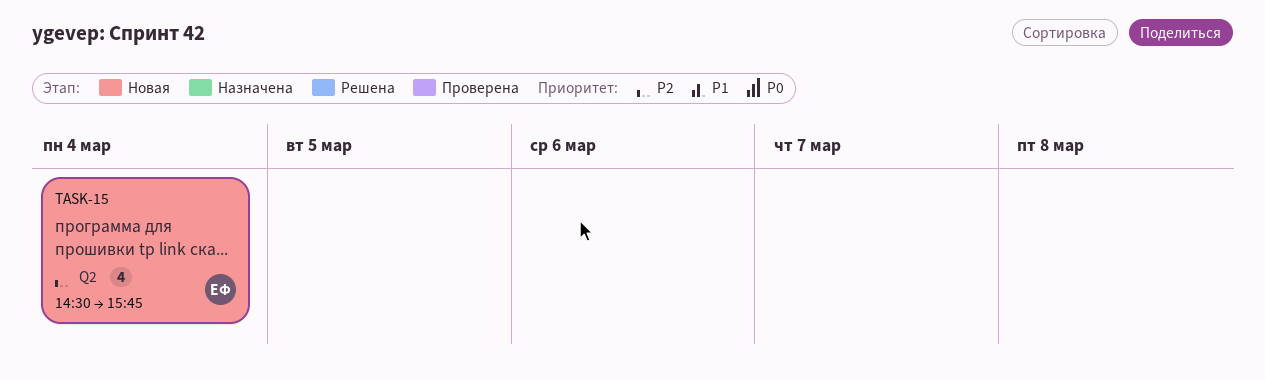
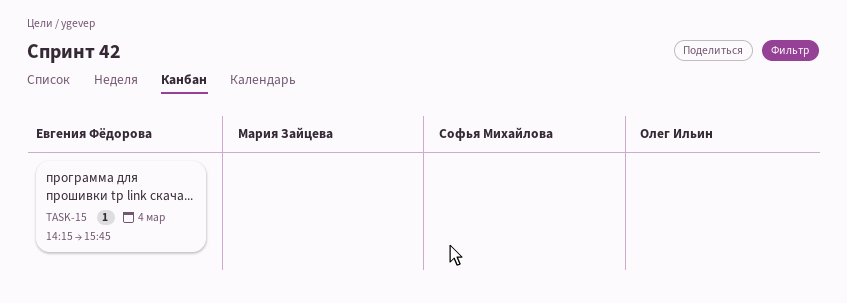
TASK-15, estimate: 4 -> 1
TASK-15, begins: 14:30 -> 14:15

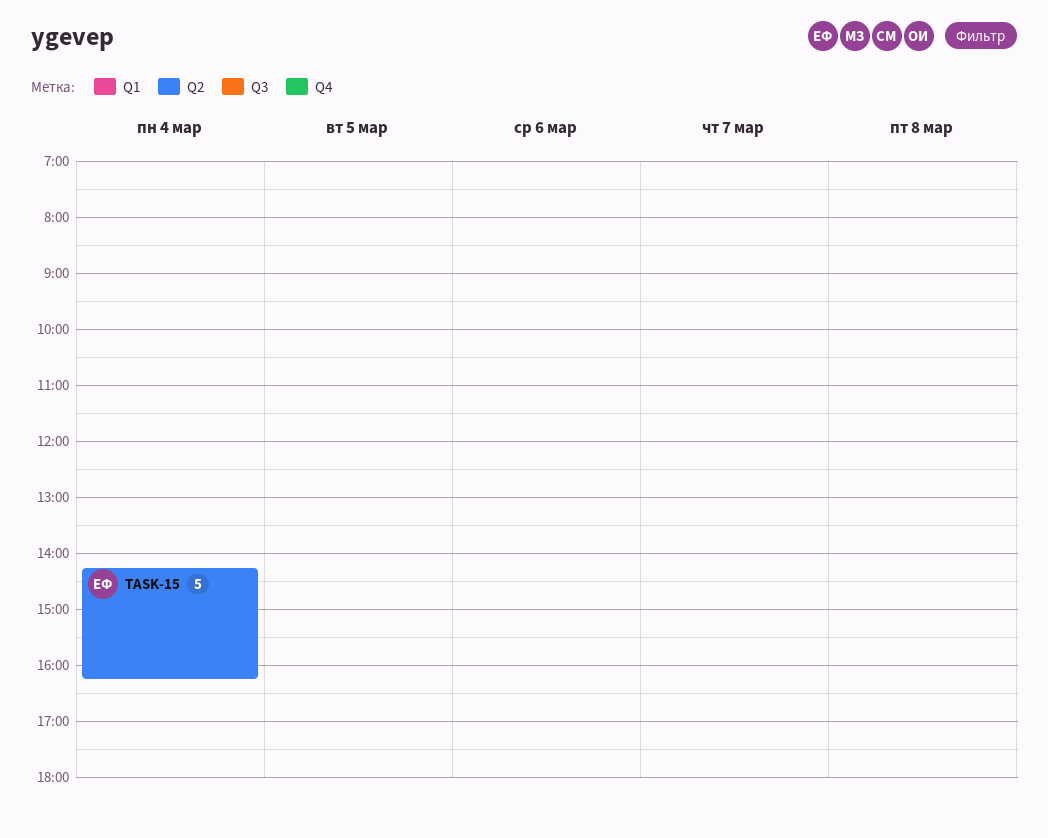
TASK-15, estimate: 1 -> 5
TASK-15, ends: 15:45 -> 16:15

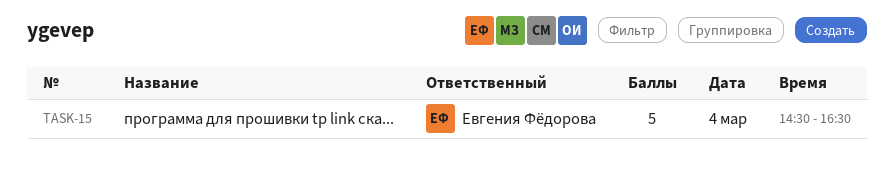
TASK-15, begins: 14:15 -> 14:30
TASK-15, ends: 16:15 -> 16:30

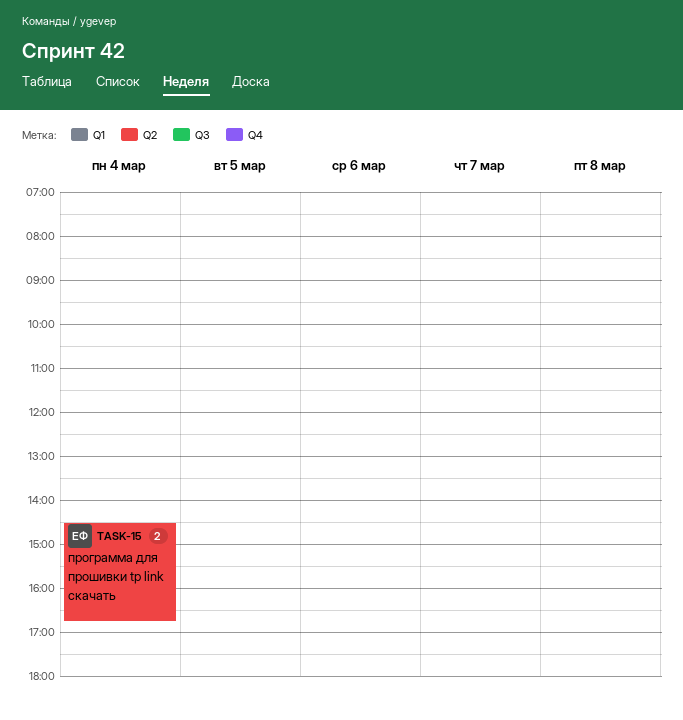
TASK-15, estimate: 5 -> 2
TASK-15, ends: 16:30 -> 16:45

